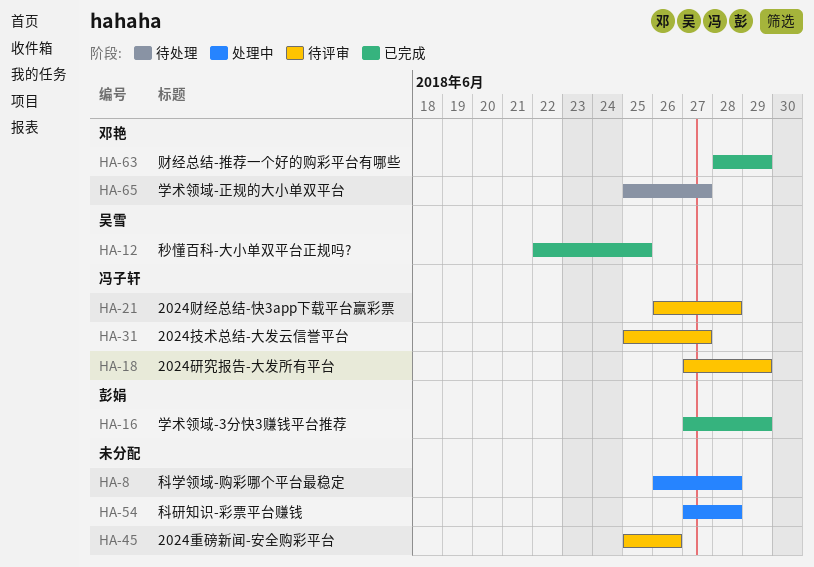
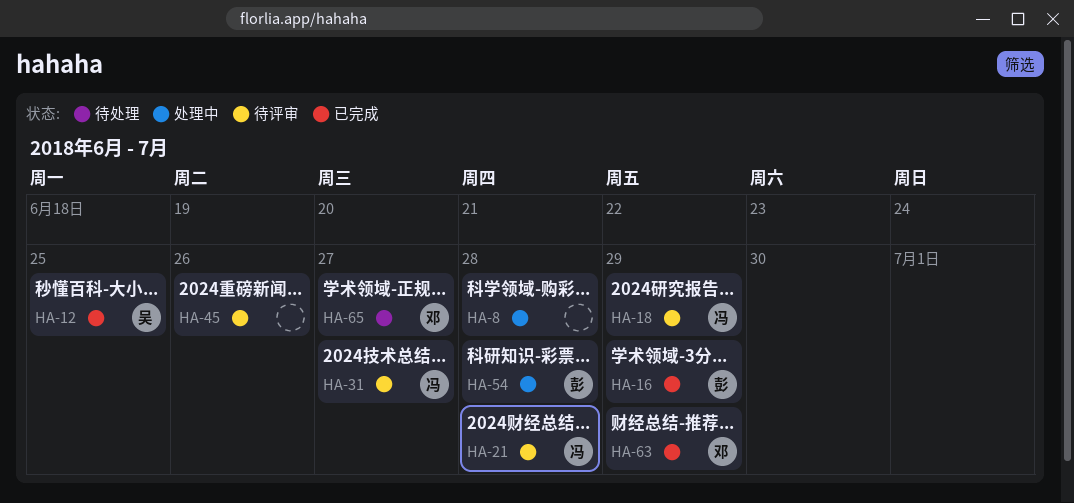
HA-54, owner: none -> 彭娟

